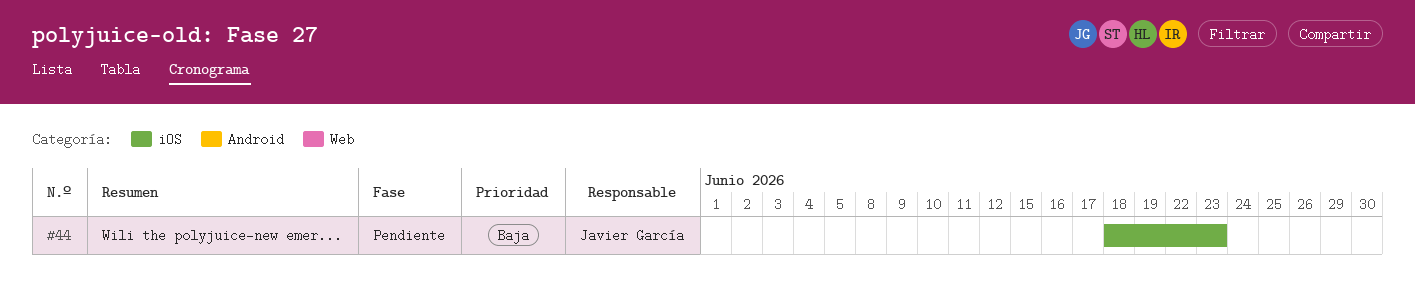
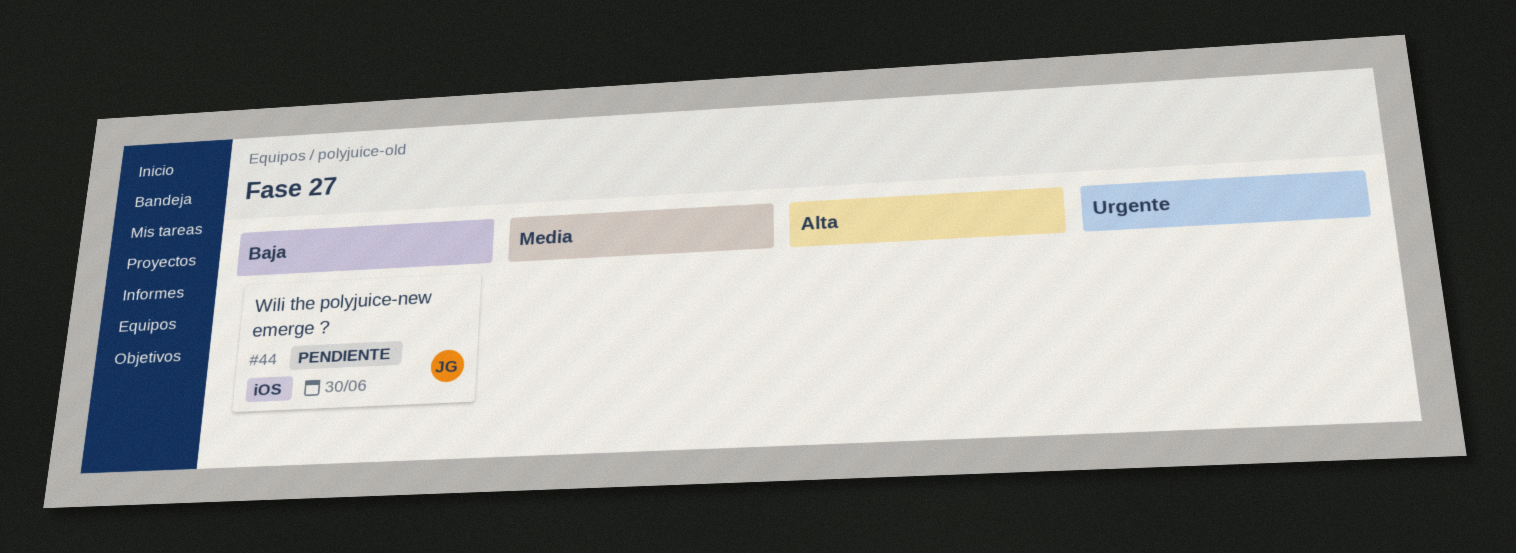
#44, due: Jun 23 -> Jun 30

